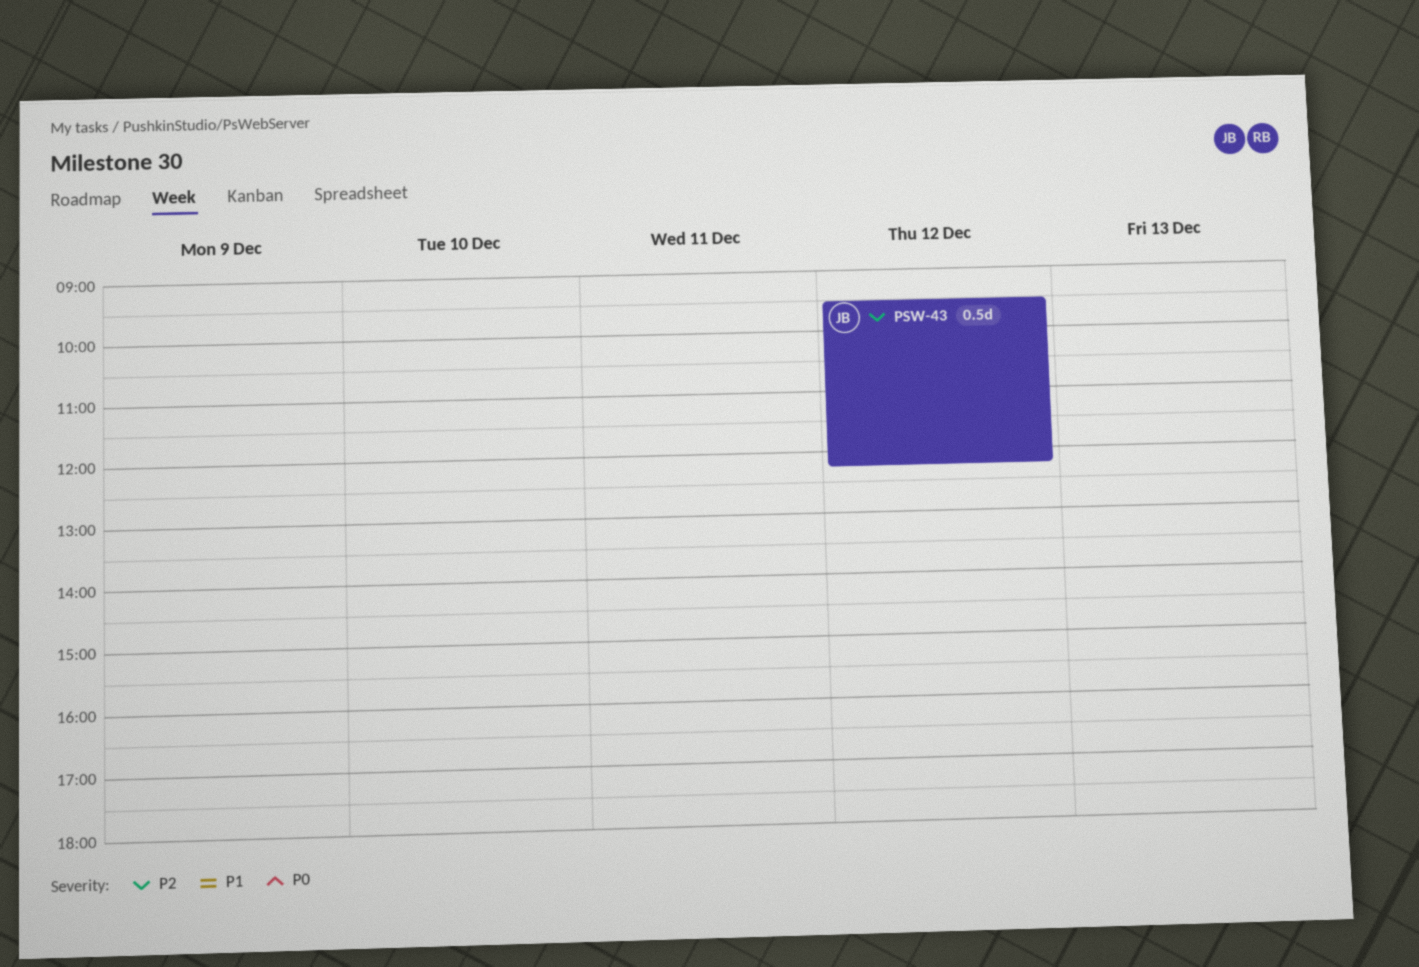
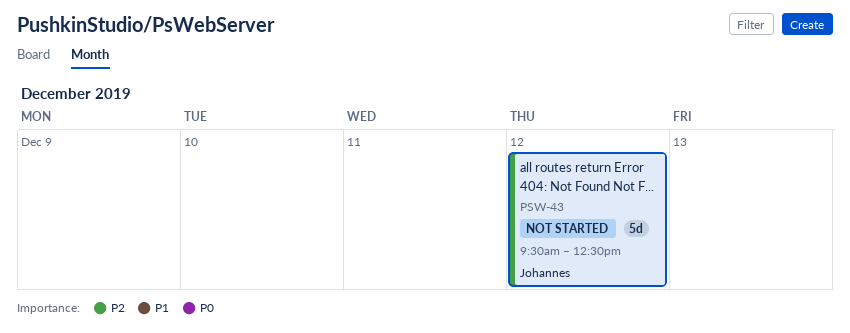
PSW-43, estimate: 0.5d -> 5d
PSW-43, ends: 12:15 -> 12:30

